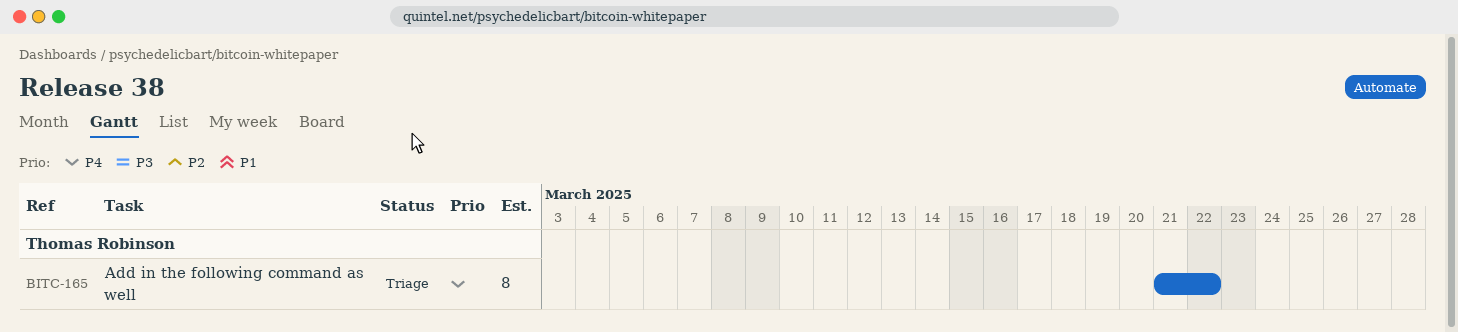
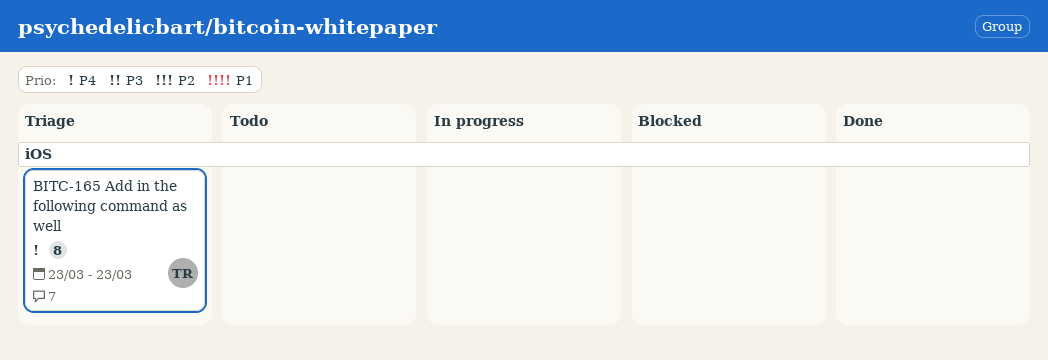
BITC-165, start: Mar 21 -> Mar 23
BITC-165, due: Mar 22 -> Mar 23

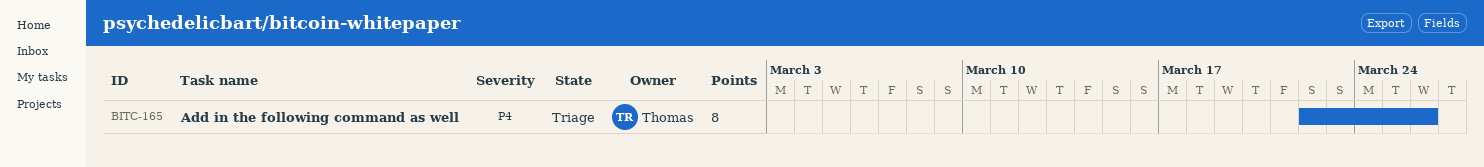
BITC-165, start: Mar 23 -> Mar 22
BITC-165, due: Mar 23 -> Mar 26

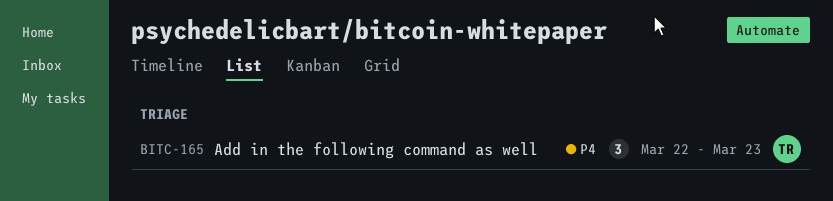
BITC-165, estimate: 8 -> 3
BITC-165, due: Mar 26 -> Mar 23

